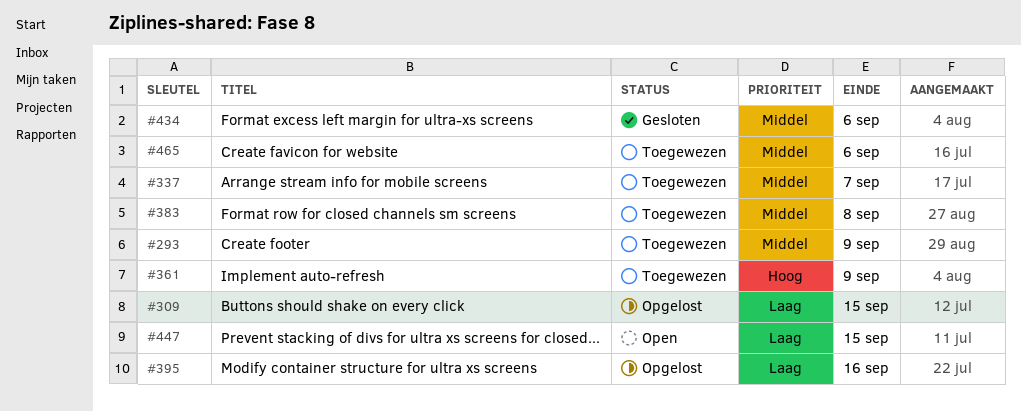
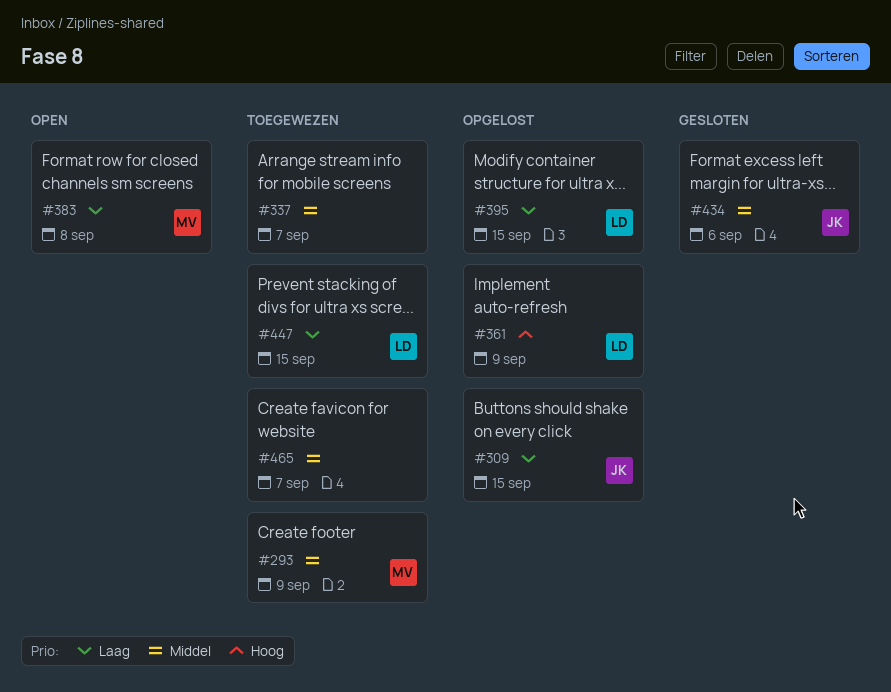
#361, status: Toegewezen -> Opgelost
#383, status: Toegewezen -> Open
#383, priority: Middel -> Laag
#395, due: Sep 16 -> Sep 15
#447, status: Open -> Toegewezen
#465, due: Sep 6 -> Sep 7

